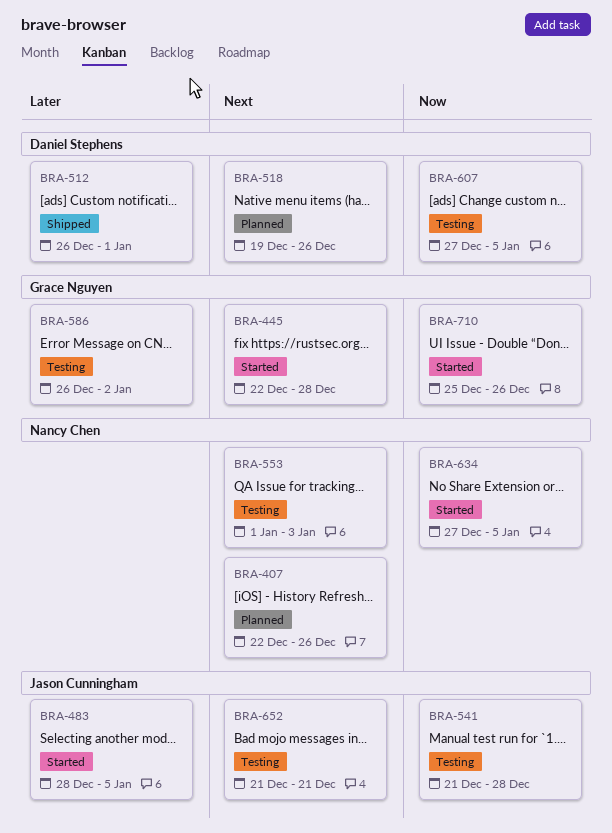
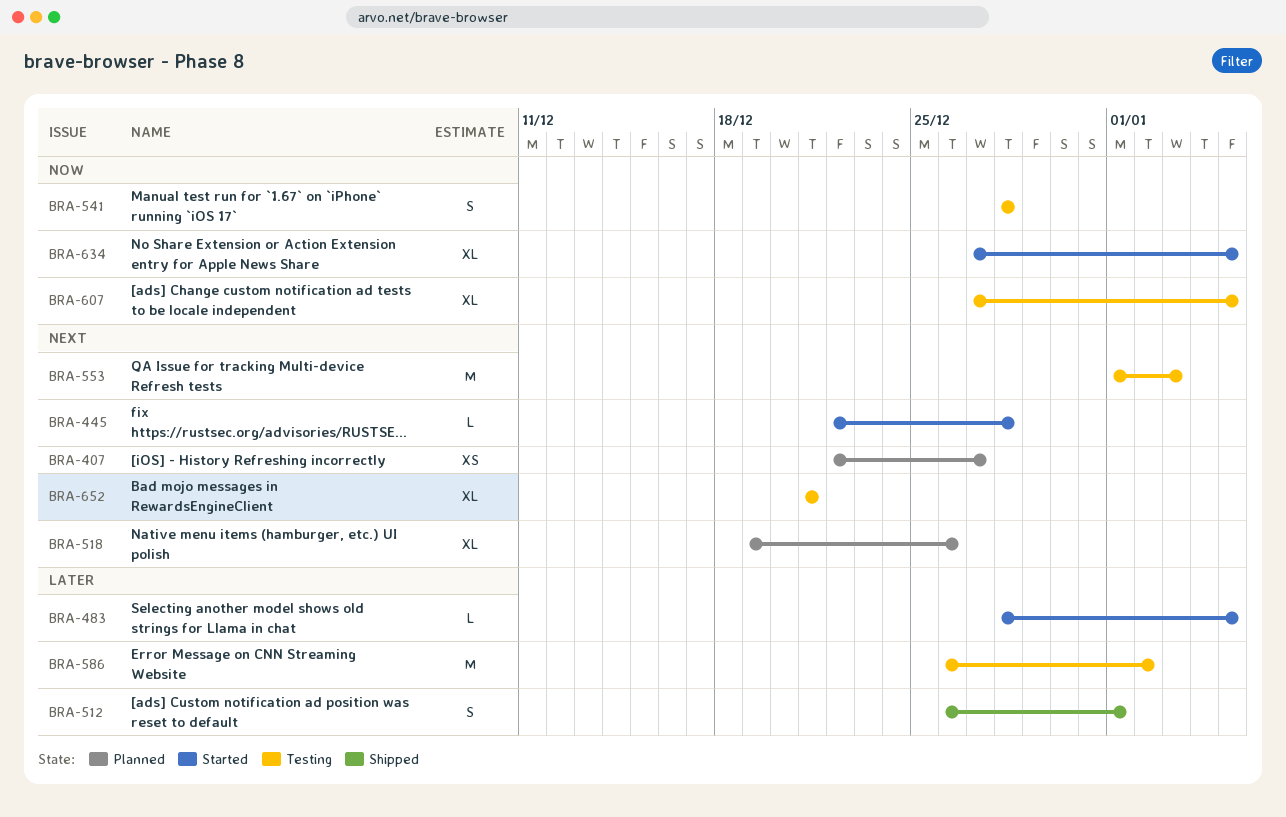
BRA-407, due: Dec 26 -> Dec 27
BRA-541, start: Dec 21 -> Dec 28
BRA-710: present -> none

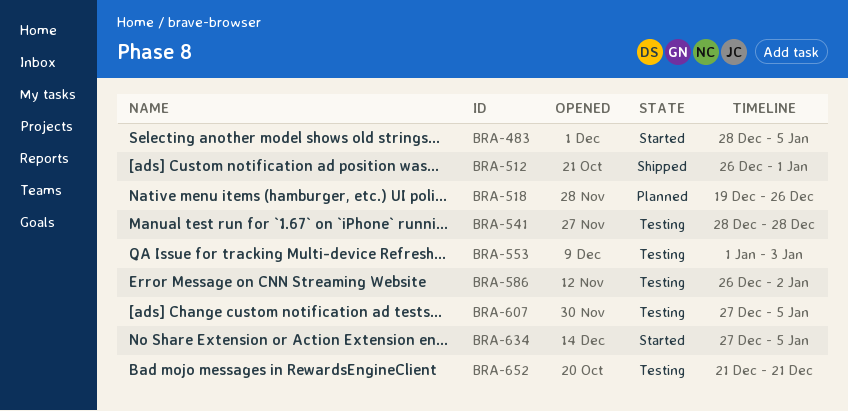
BRA-407: present -> none
BRA-445: present -> none

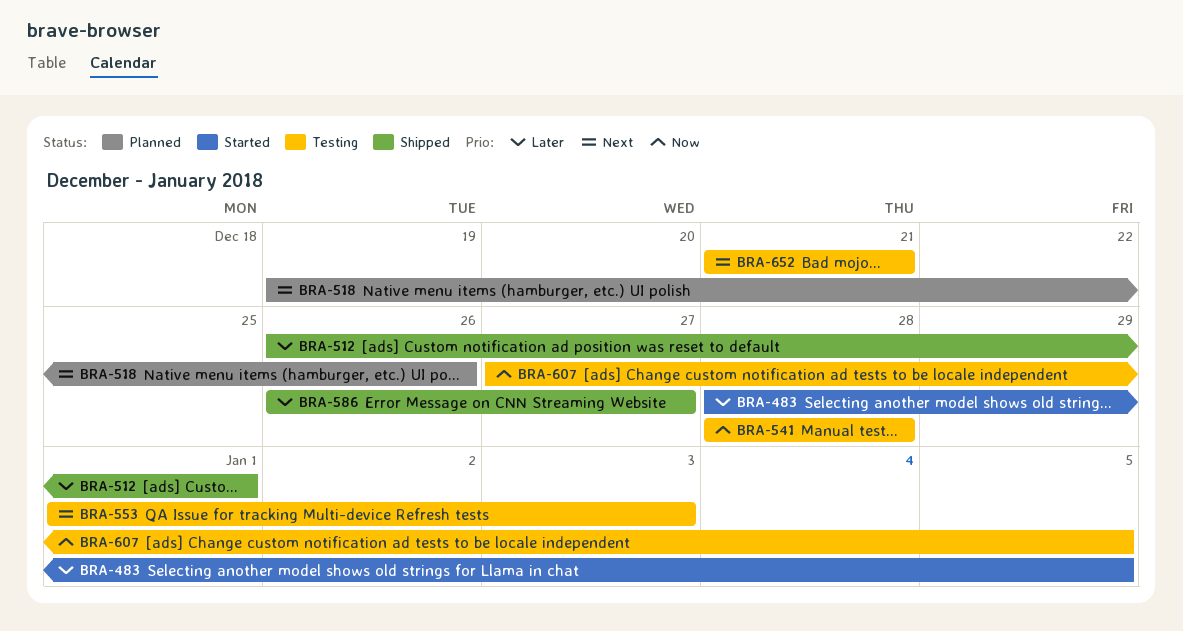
BRA-586, status: Testing -> Shipped
BRA-586, due: Jan 2 -> Dec 27
BRA-634: present -> none

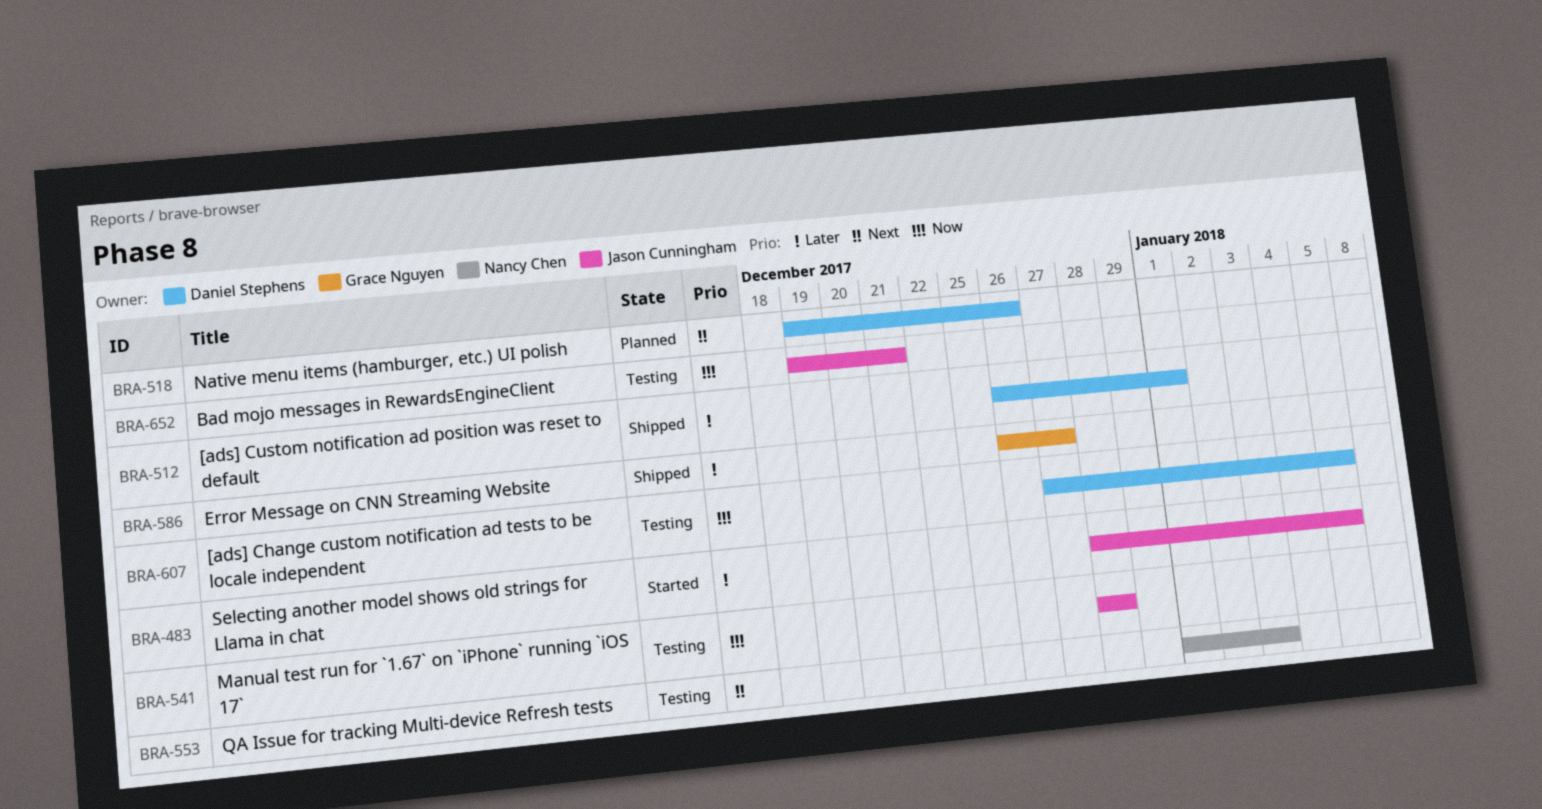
BRA-652, priority: Next -> Now
BRA-652, start: Dec 21 -> Dec 19

